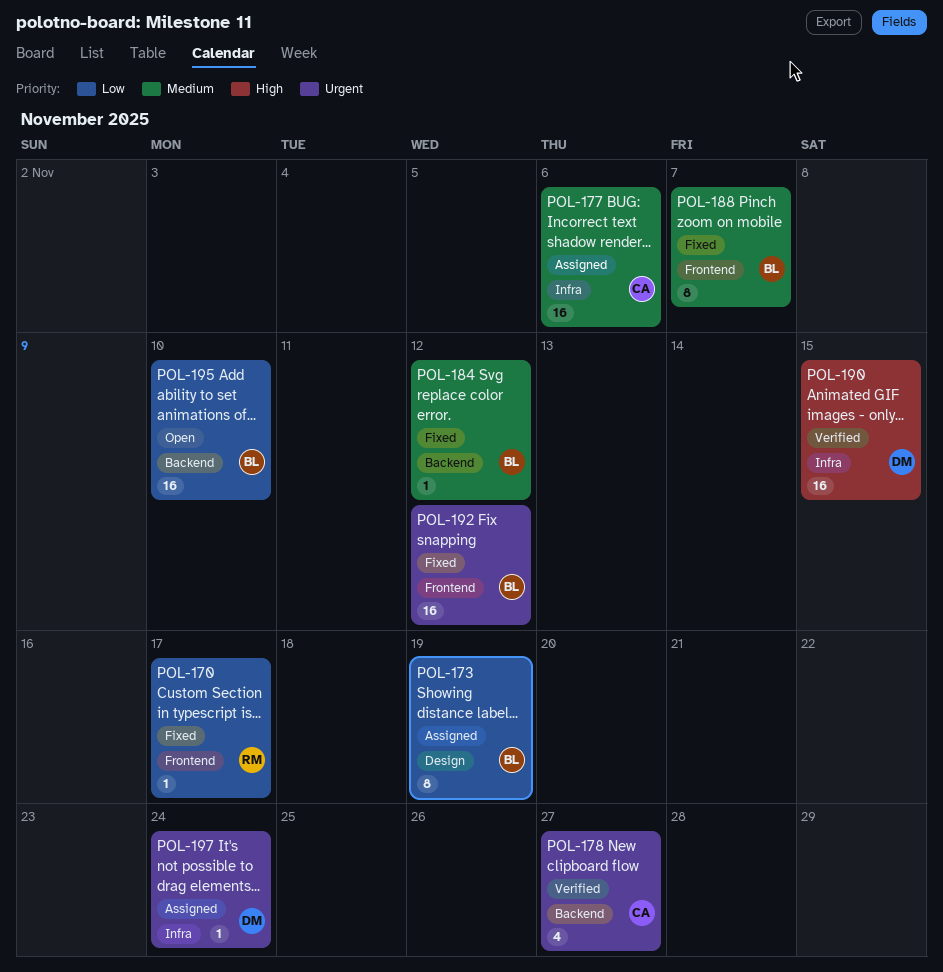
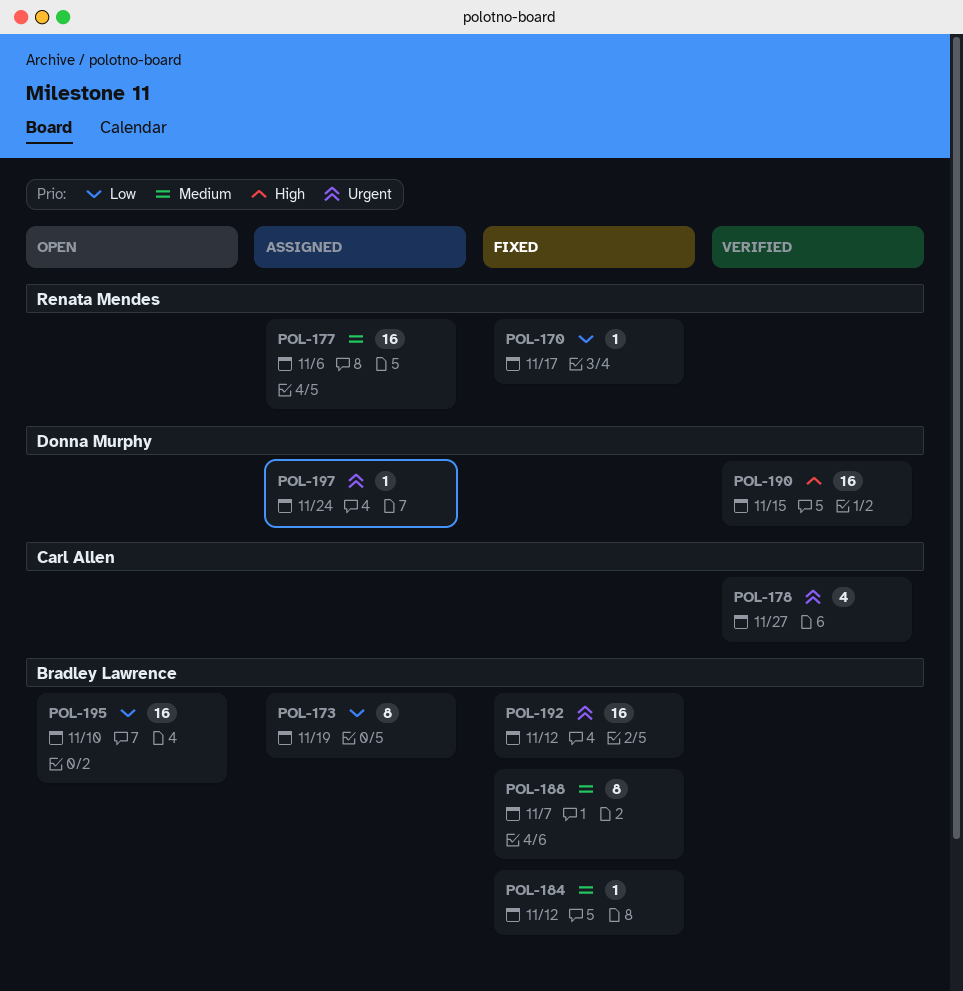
POL-177, owner: Carl Allen -> Renata Mendes

